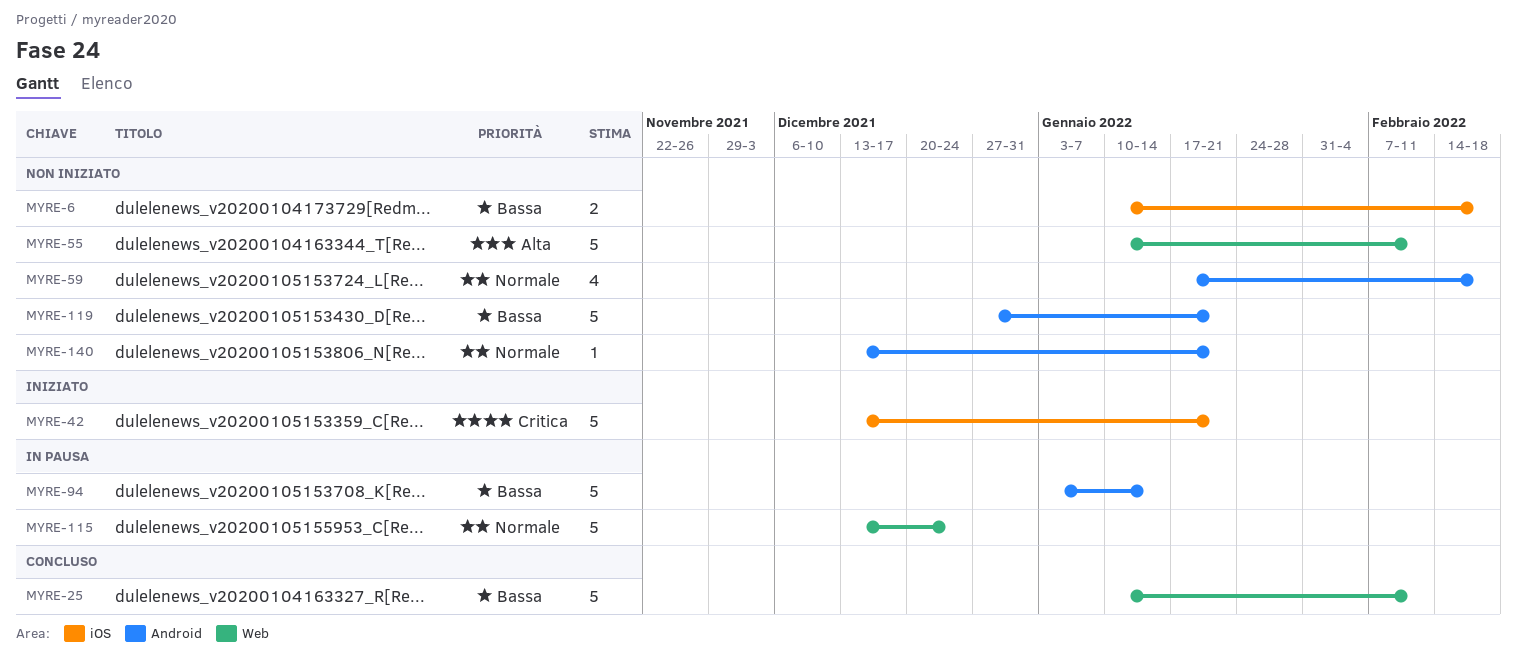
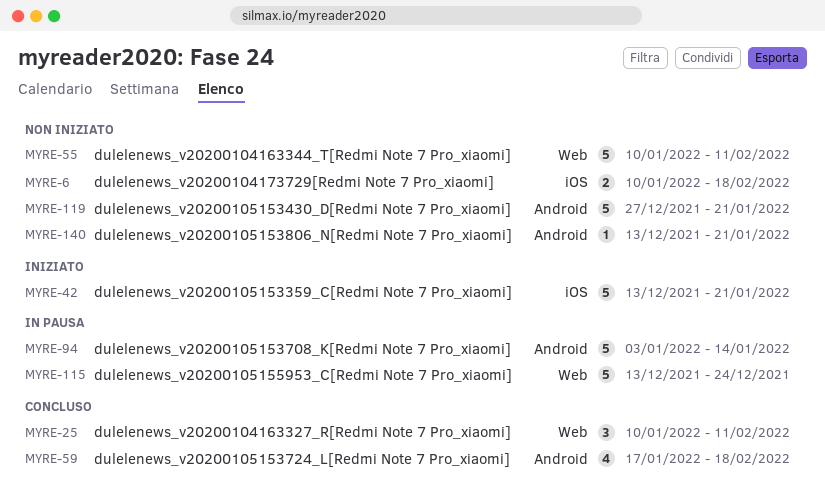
MYRE-25, estimate: 5 -> 3
MYRE-59, status: Non iniziato -> Concluso

